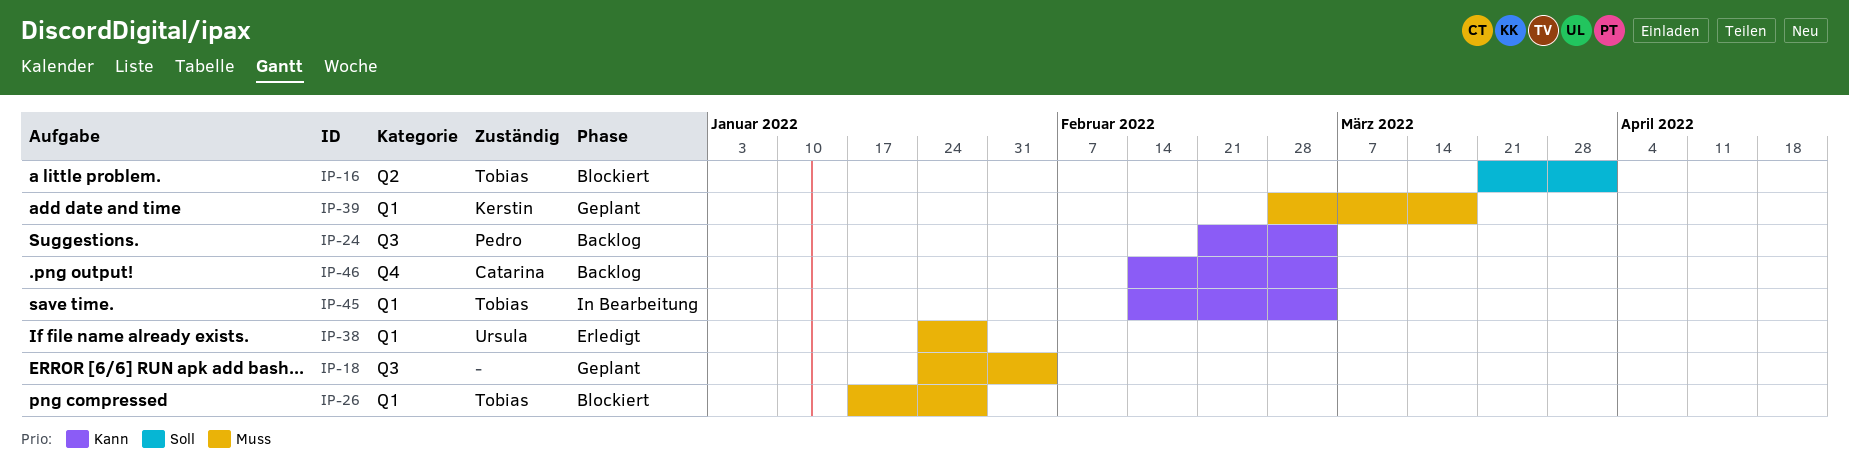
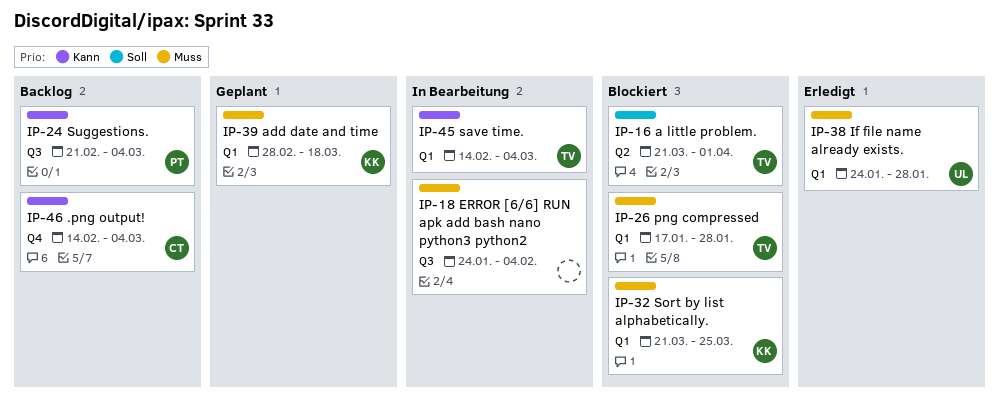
IP-18, status: Geplant -> In Bearbeitung
IP-32: none -> present

